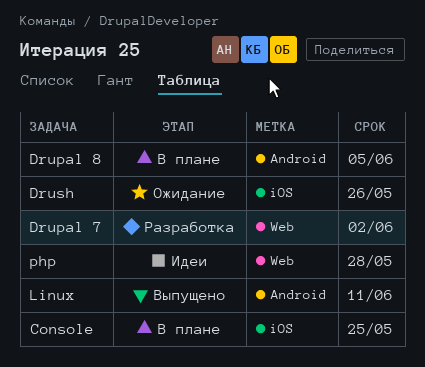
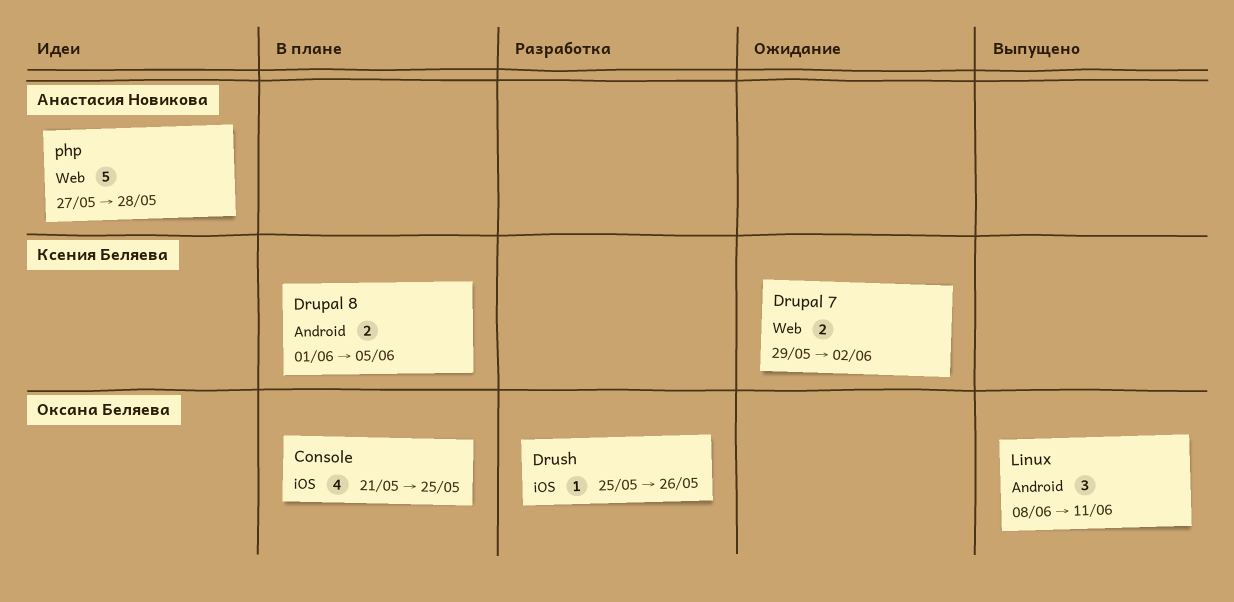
Drupal 7, status: Разработка -> Ожидание
Drush, status: Ожидание -> Разработка

